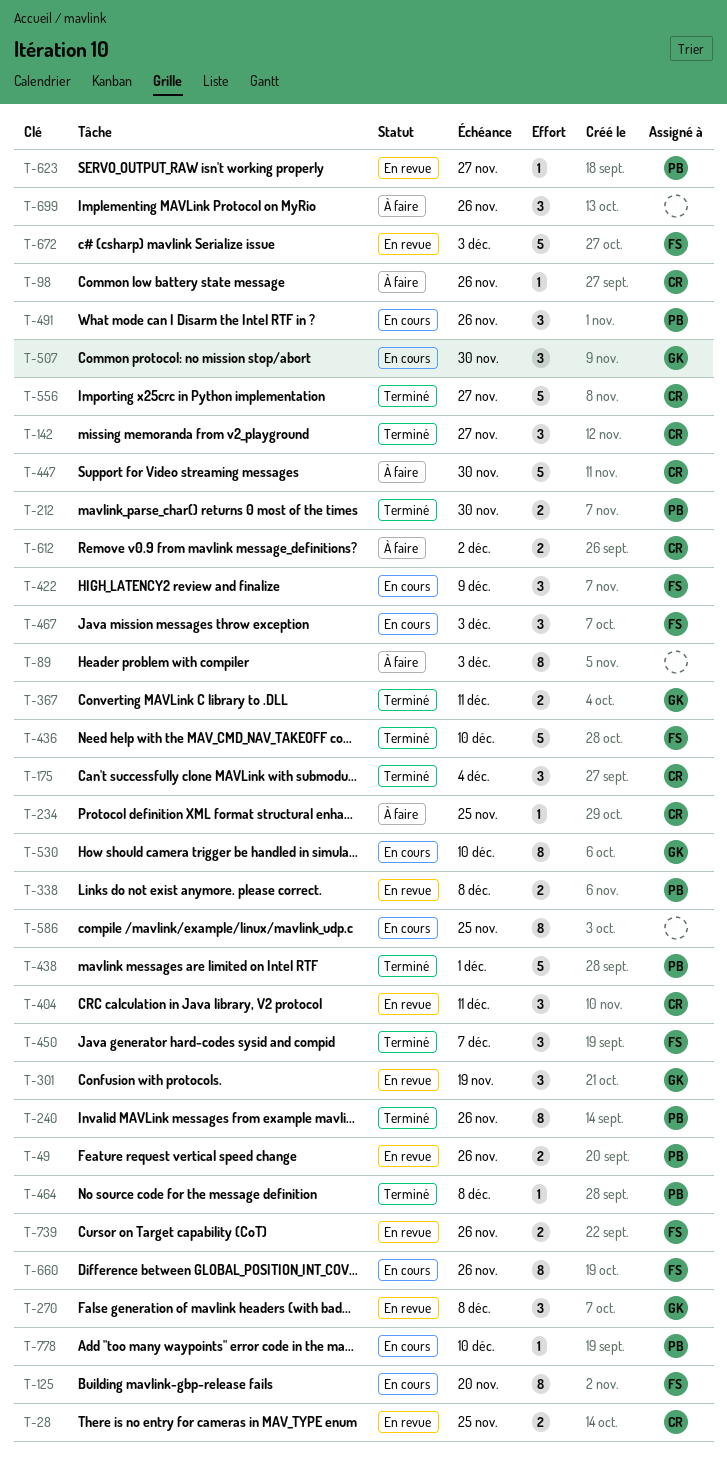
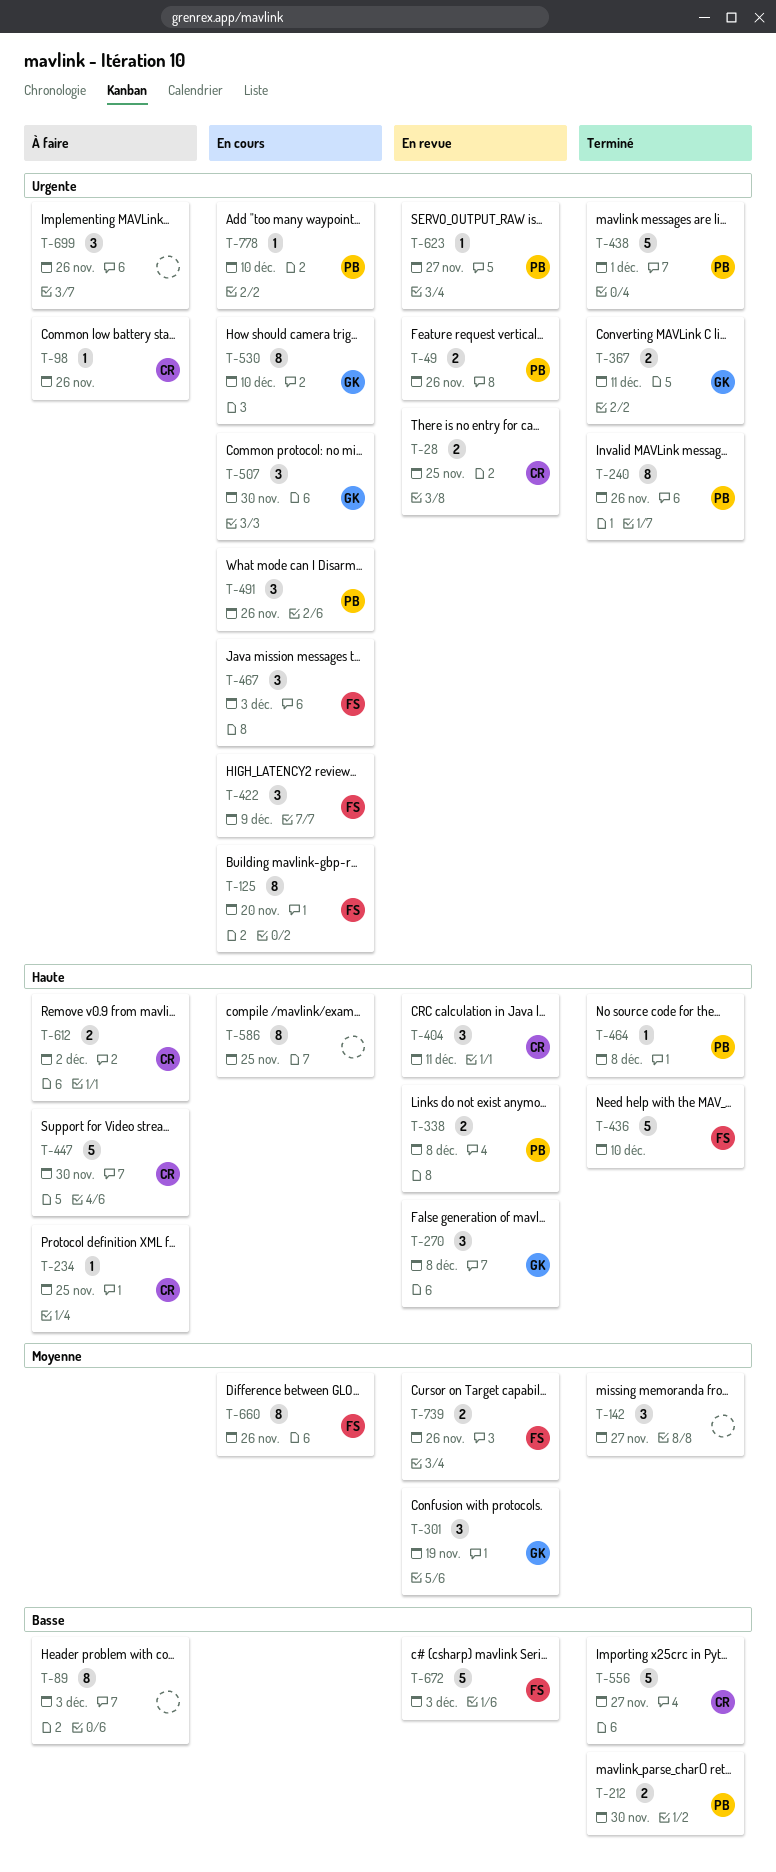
T-142, owner: CR -> none
T-175: present -> none
T-450: present -> none

